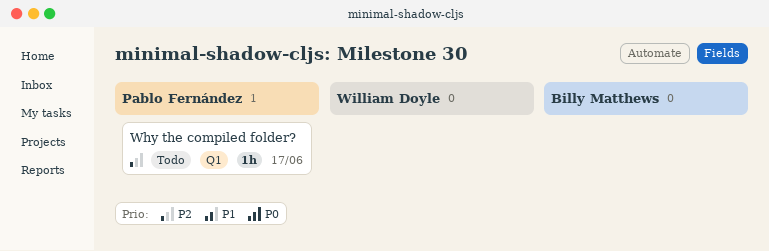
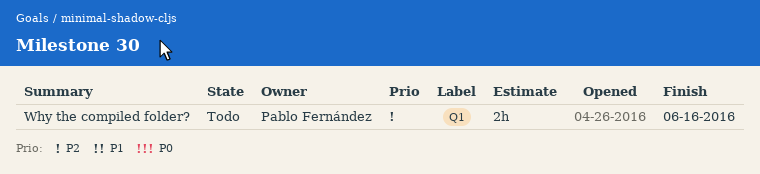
Why the compiled folder?, estimate: 1h -> 2h
Why the compiled folder?, due: Jun 17 -> Jun 16

